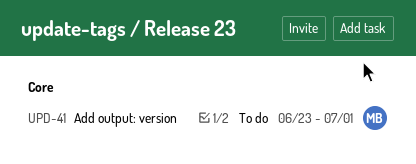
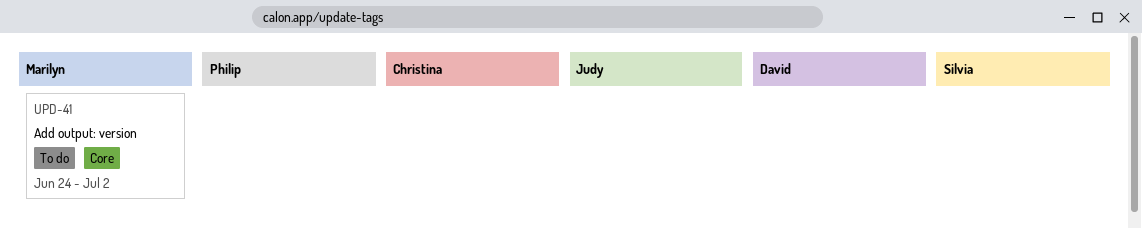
UPD-41, start: Jun 23 -> Jun 24
UPD-41, due: Jul 1 -> Jul 2

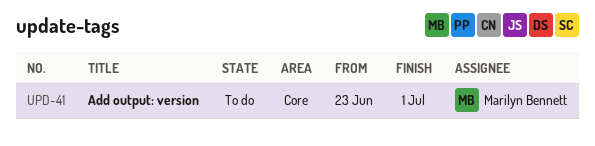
UPD-41, start: Jun 24 -> Jun 23
UPD-41, due: Jul 2 -> Jul 1

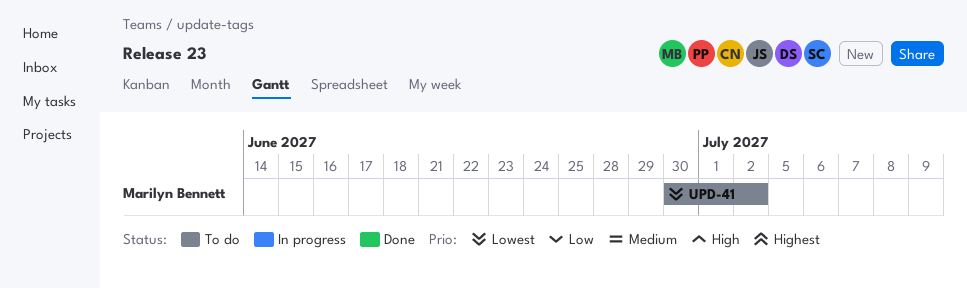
UPD-41, start: Jun 23 -> Jun 30
UPD-41, due: Jul 1 -> Jul 2

